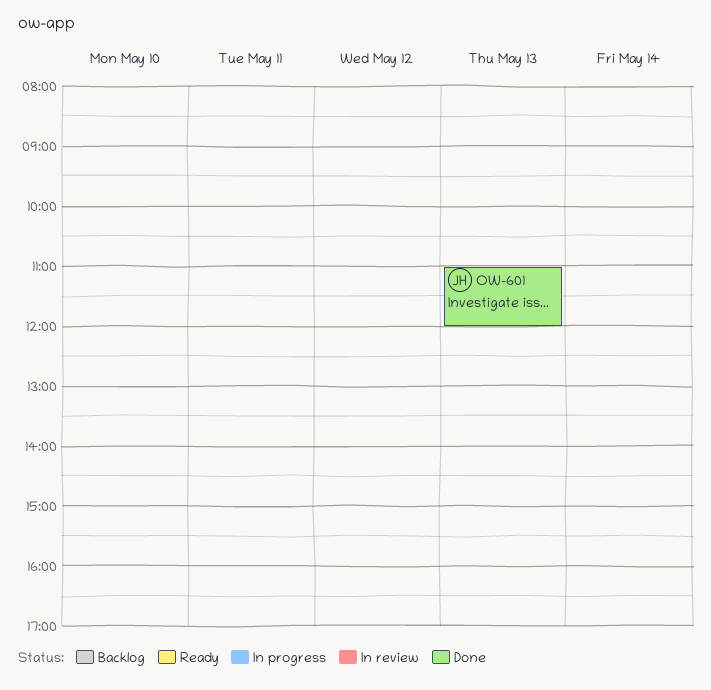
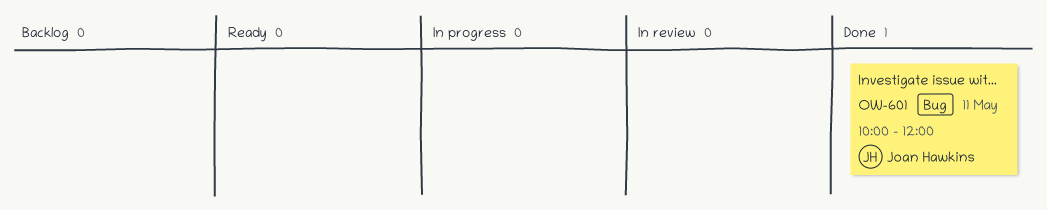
OW-601, day: May 13 -> May 11
OW-601, begins: 11:00 -> 10:00

